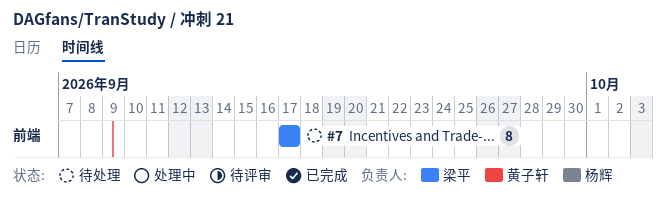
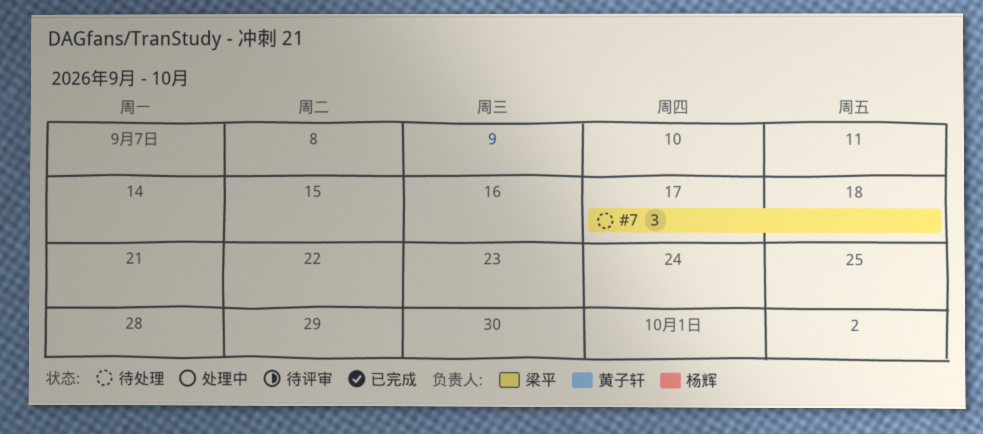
#7, estimate: 8 -> 3
#7, due: Sep 17 -> Sep 18

